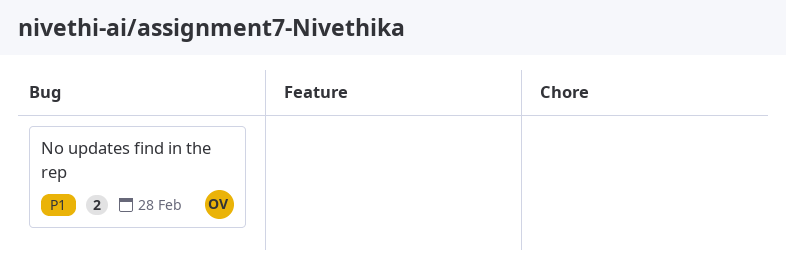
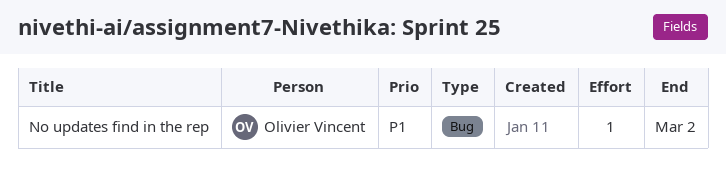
No updates find in the rep, estimate: 2 -> 1
No updates find in the rep, due: Feb 28 -> Mar 2

